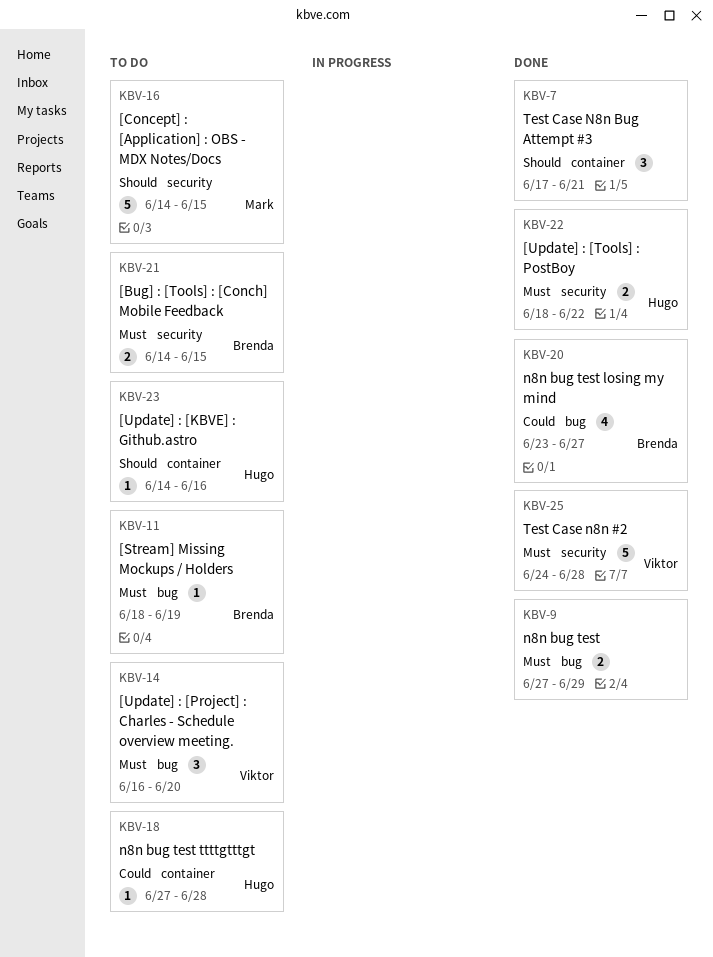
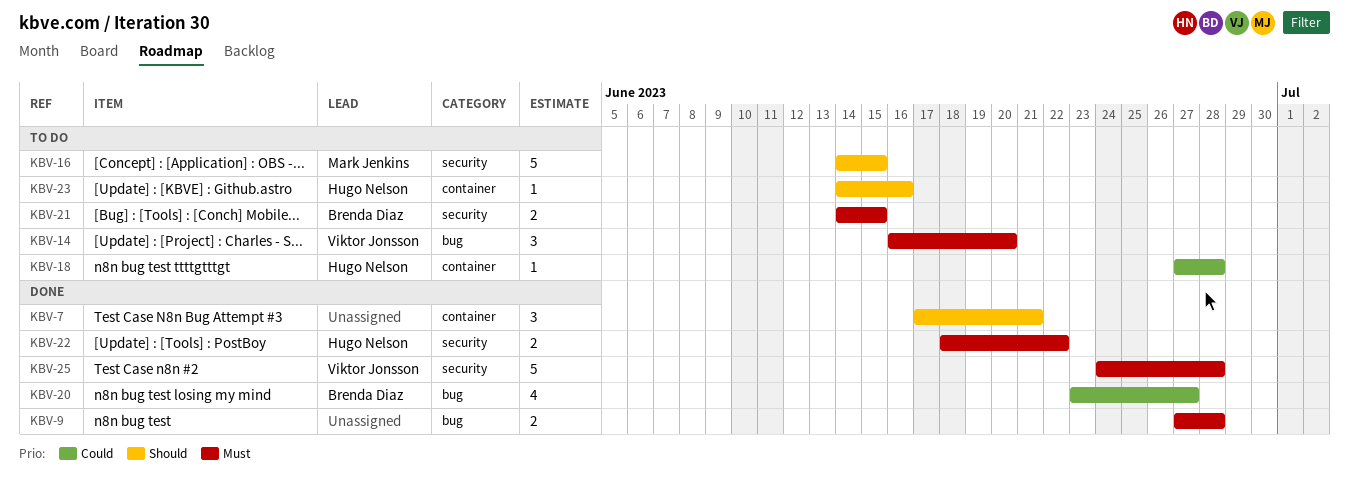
KBV-9, due: Jun 29 -> Jun 28
KBV-11: present -> none

